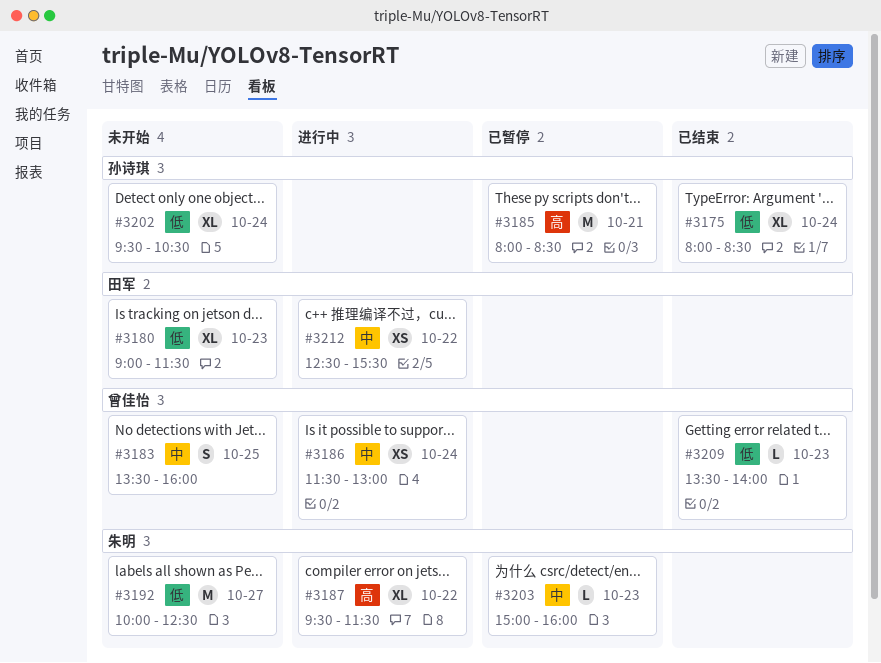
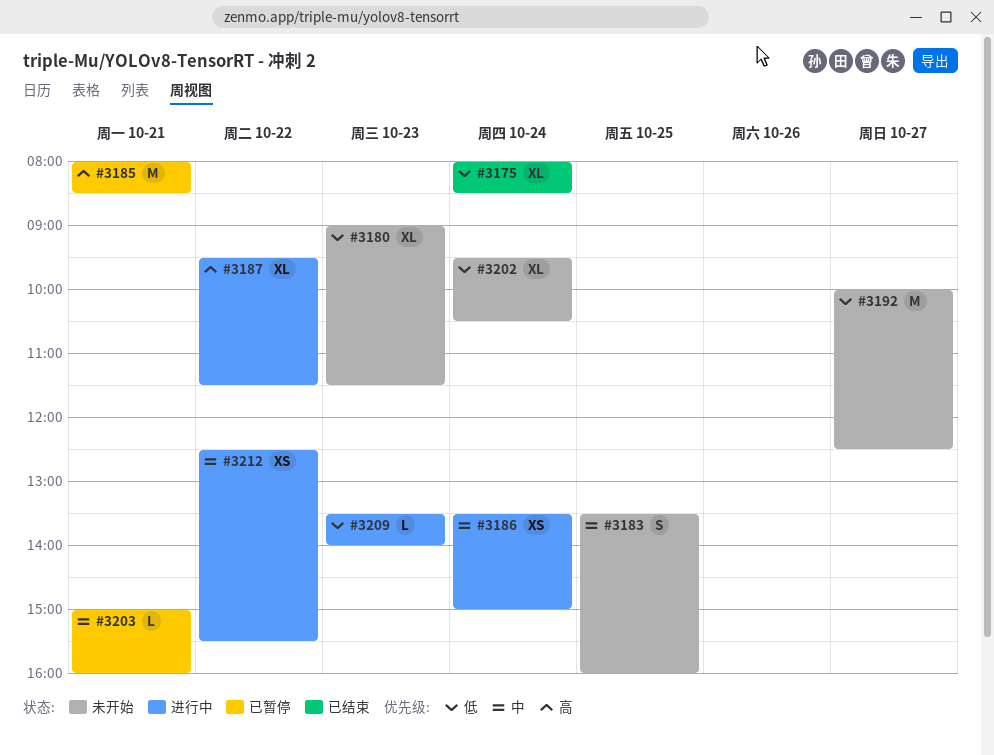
#3186, begins: 11:30 -> 13:30
#3186, ends: 13:00 -> 15:00
#3203, day: Oct 23 -> Oct 21
#3209, status: 已结束 -> 进行中

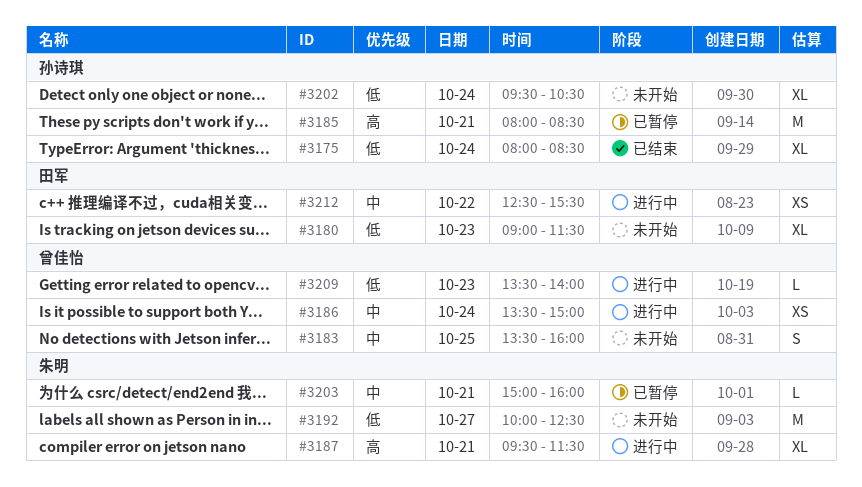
#3187, day: Oct 22 -> Oct 21

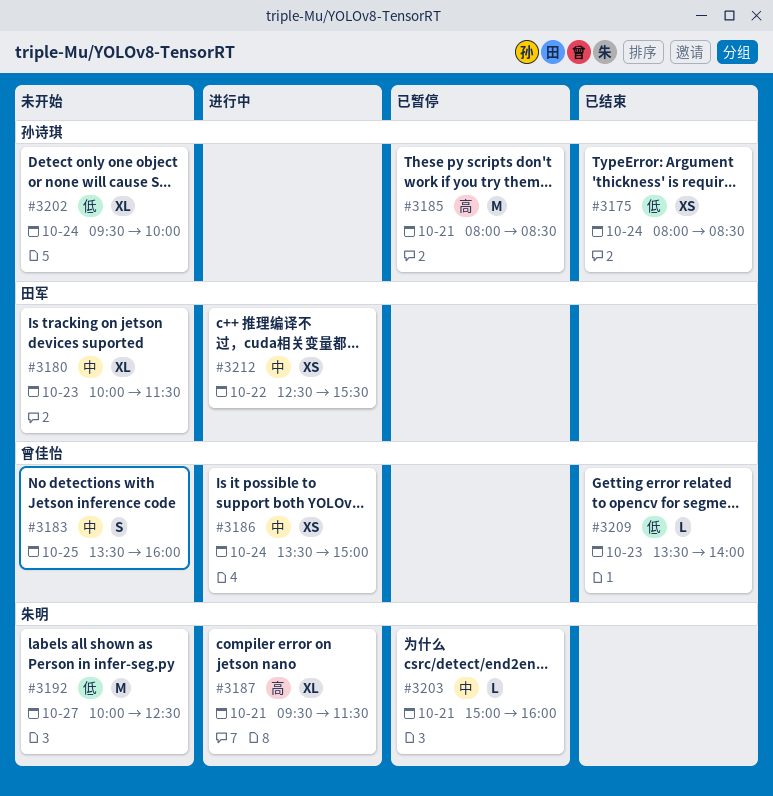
#3175, estimate: XL -> XS
#3180, priority: 低 -> 中
#3180, begins: 09:00 -> 10:00
#3202, ends: 10:30 -> 10:00
#3209, status: 进行中 -> 已结束

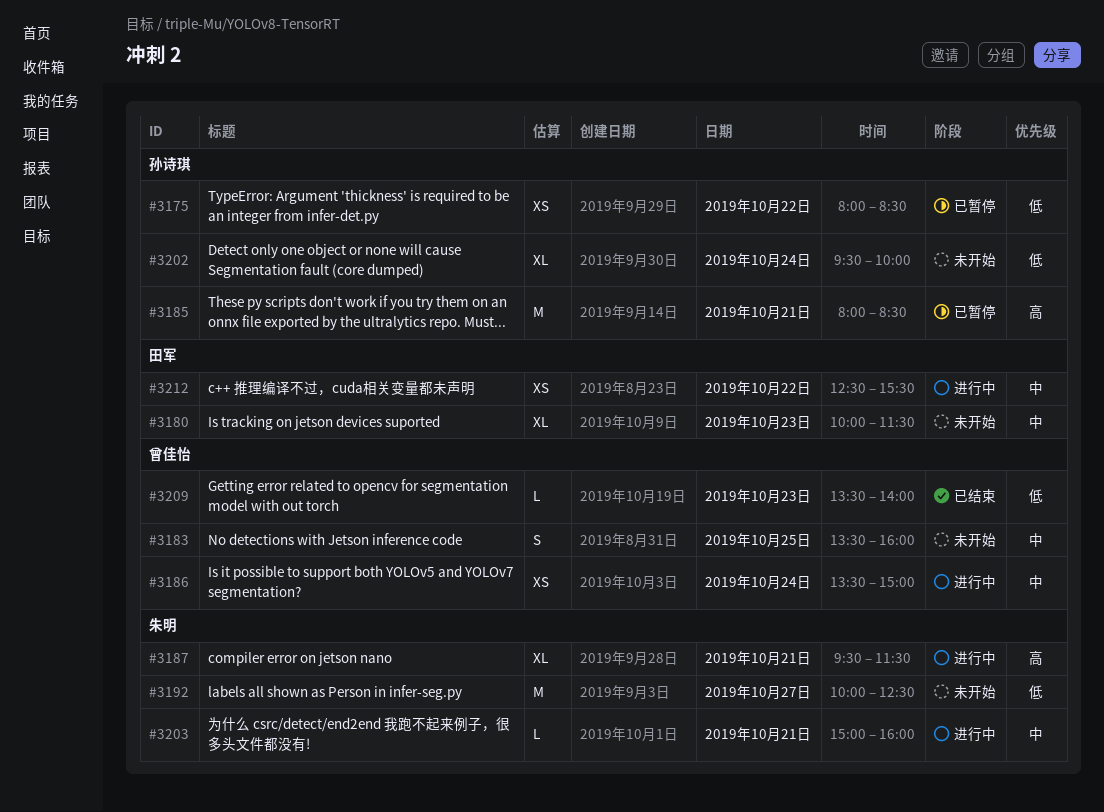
#3175, status: 已结束 -> 已暂停
#3175, day: Oct 24 -> Oct 22
#3203, status: 已暂停 -> 进行中

